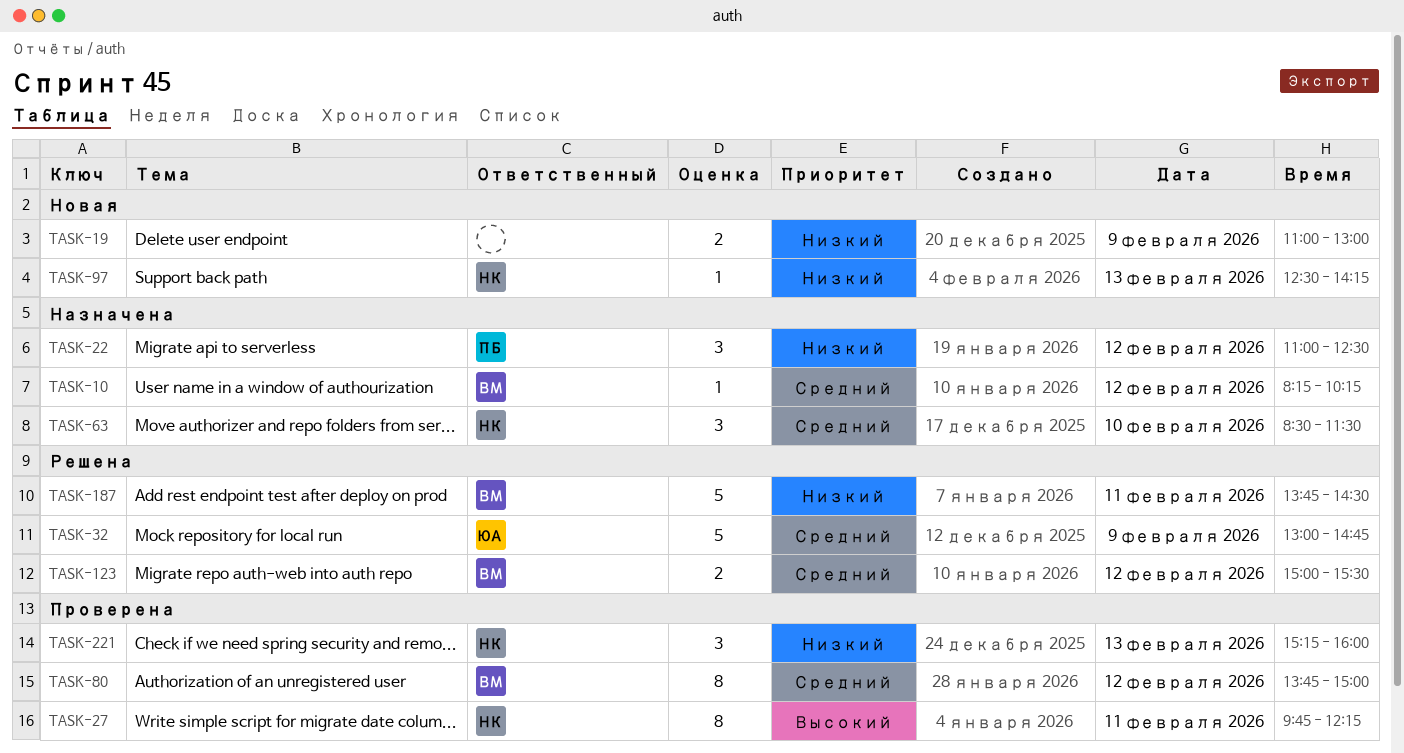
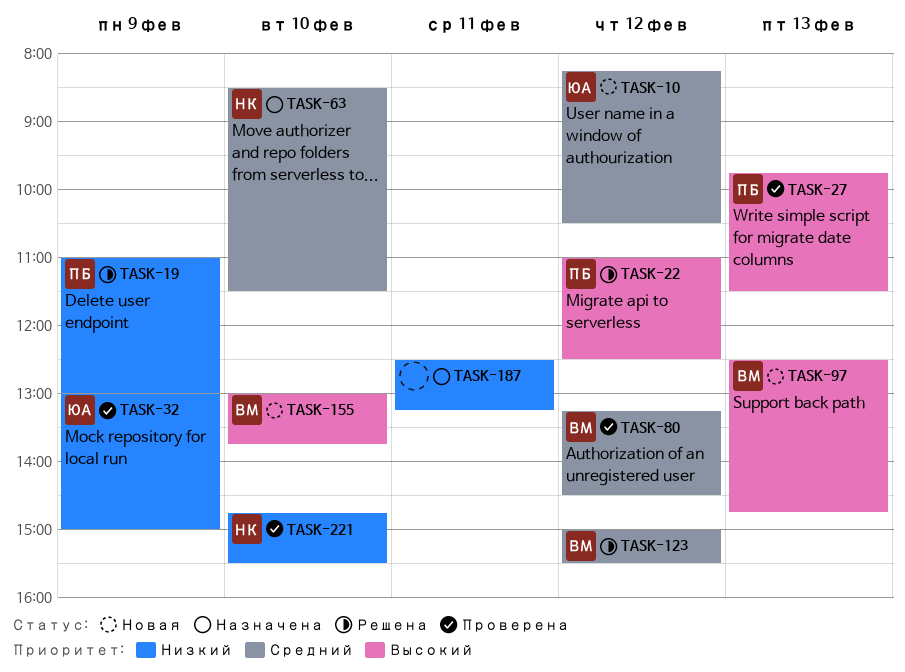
TASK-10, status: Назначена -> Новая
TASK-10, owner: ВМ -> ЮА
TASK-10, ends: 10:15 -> 10:30
TASK-19, status: Новая -> Решена
TASK-19, owner: none -> ПБ
TASK-22, status: Назначена -> Решена
TASK-22, priority: Низкий -> Высокий
TASK-27, owner: НК -> ПБ
TASK-27, day: Feb 11 -> Feb 13
TASK-27, ends: 12:15 -> 11:30
TASK-32, status: Решена -> Проверена
TASK-32, priority: Средний -> Низкий
TASK-32, ends: 14:45 -> 15:00
TASK-80, begins: 13:45 -> 13:15
TASK-80, ends: 15:00 -> 14:30
TASK-97, owner: НК -> ВМ
TASK-97, priority: Низкий -> Высокий
TASK-97, ends: 14:15 -> 14:45
TASK-155: none -> present
TASK-187, status: Решена -> Назначена
TASK-187, owner: ВМ -> none
TASK-187, begins: 13:45 -> 12:30
TASK-187, ends: 14:30 -> 13:15
TASK-221, day: Feb 13 -> Feb 10
TASK-221, begins: 15:15 -> 14:45
TASK-221, ends: 16:00 -> 15:30

